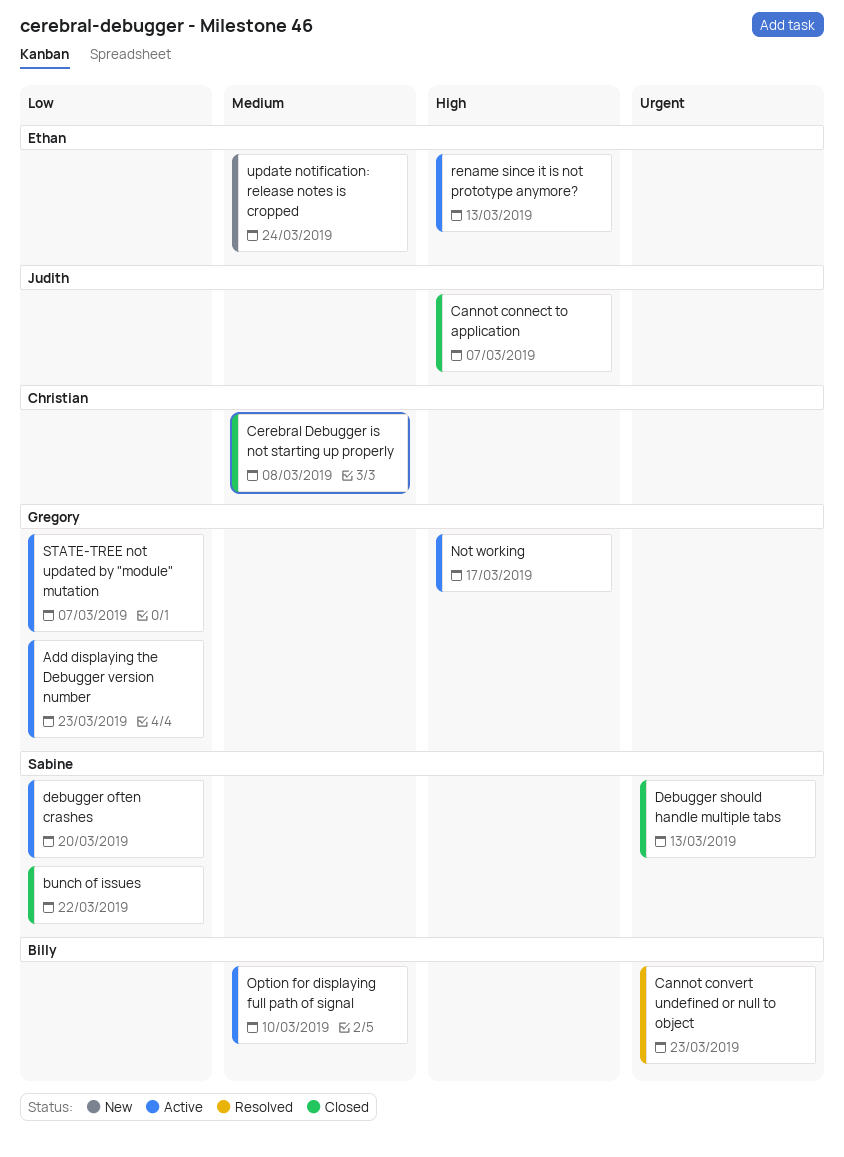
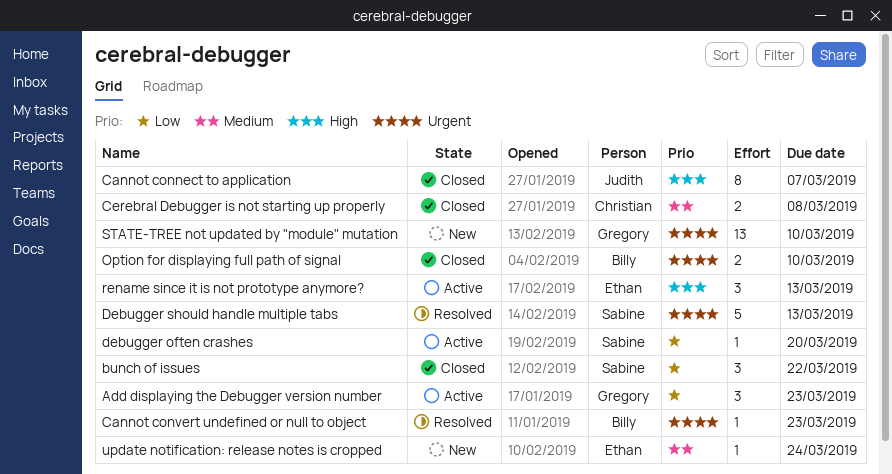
Debugger should handle multiple tabs, status: Closed -> Resolved
Not working: present -> none
Option for displaying full path of signal, status: Active -> Closed
Option for displaying full path of signal, priority: Medium -> Urgent
STATE-TREE not updated by "module" mutation, status: Active -> New
STATE-TREE not updated by "module" mutation, priority: Low -> Urgent
STATE-TREE not updated by "module" mutation, due: Mar 7 -> Mar 10

